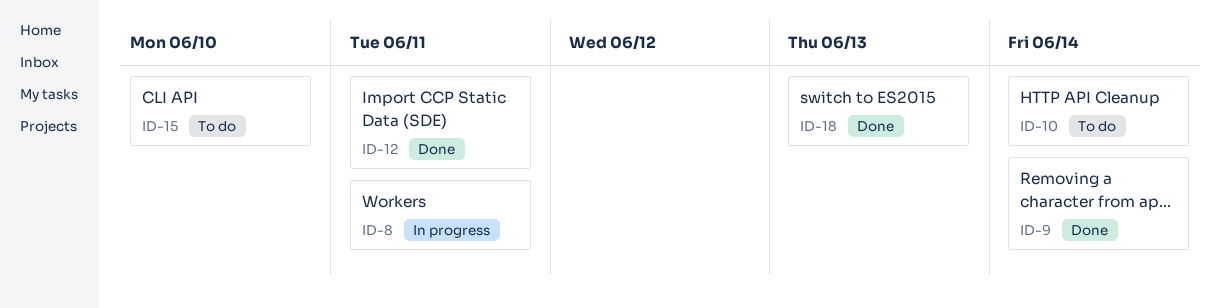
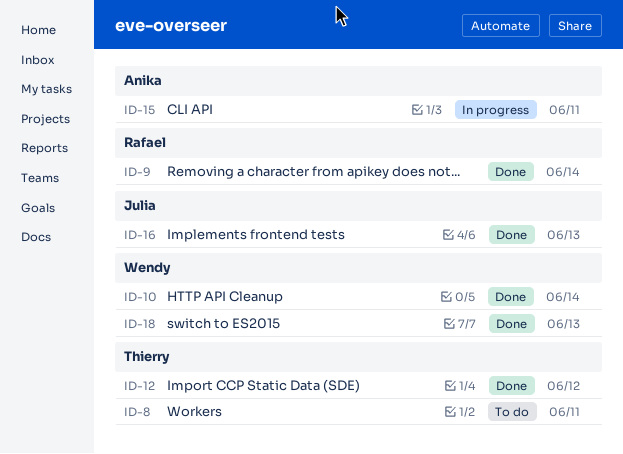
ID-8, status: In progress -> To do
ID-10, status: To do -> Done
ID-12, due: Jun 11 -> Jun 12
ID-15, status: To do -> In progress
ID-15, due: Jun 10 -> Jun 11
ID-16: none -> present

